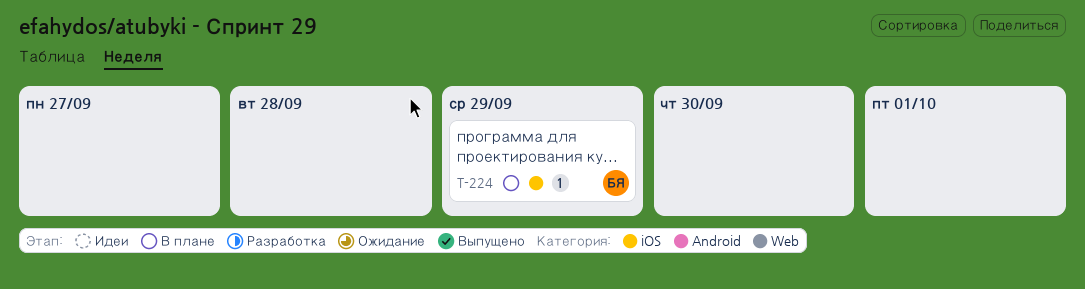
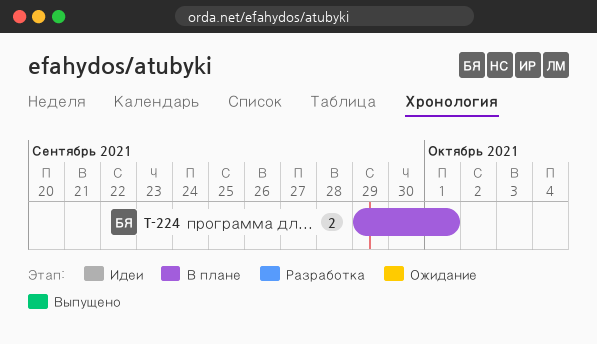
T-224, estimate: 1 -> 2
T-224, due: Sep 29 -> Oct 1

